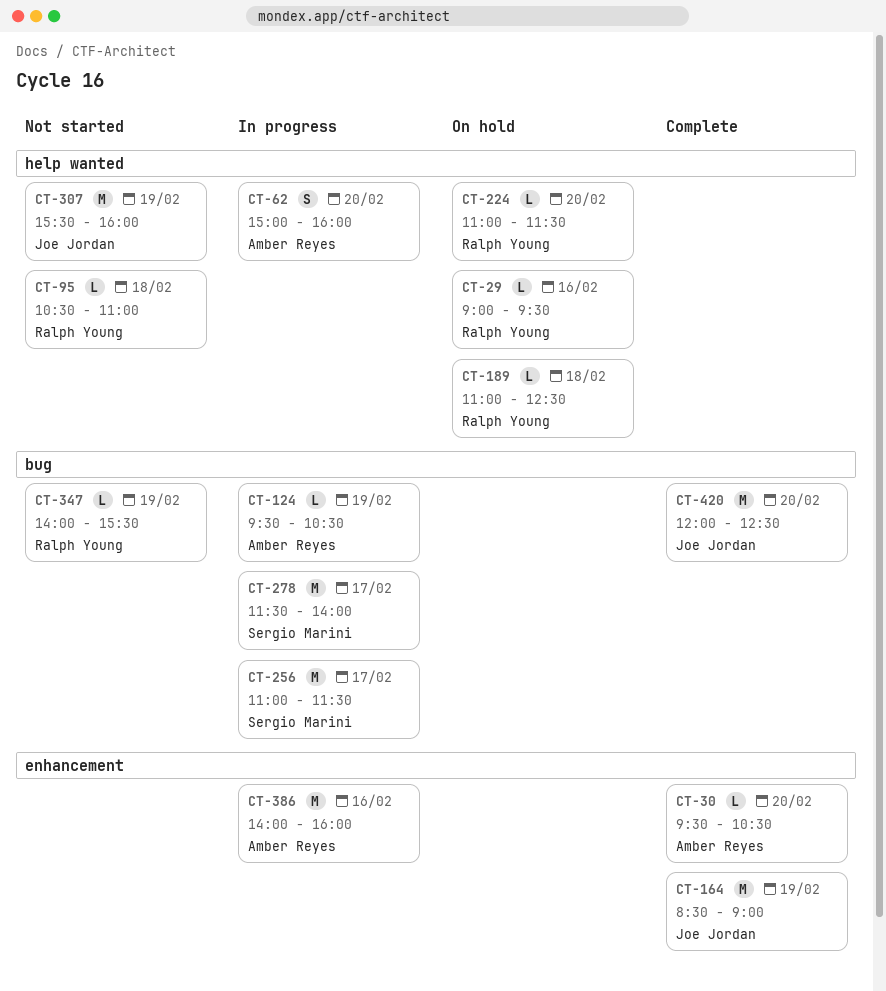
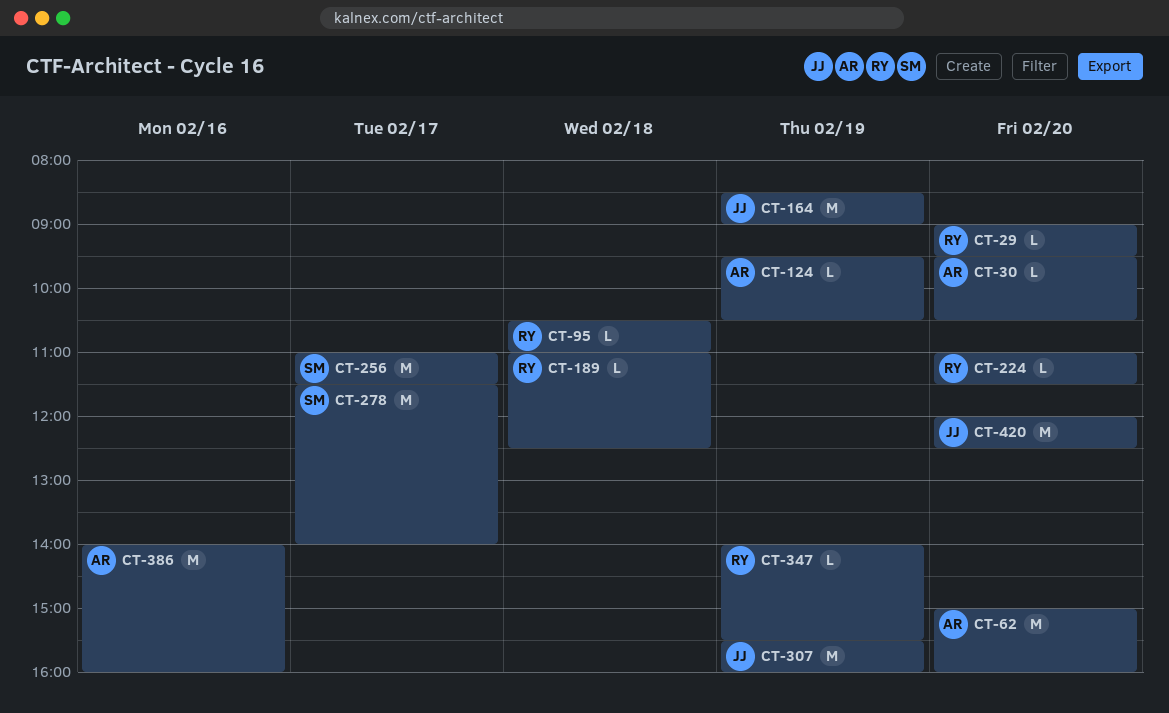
CT-29, day: Feb 16 -> Feb 20
CT-62, estimate: S -> M

